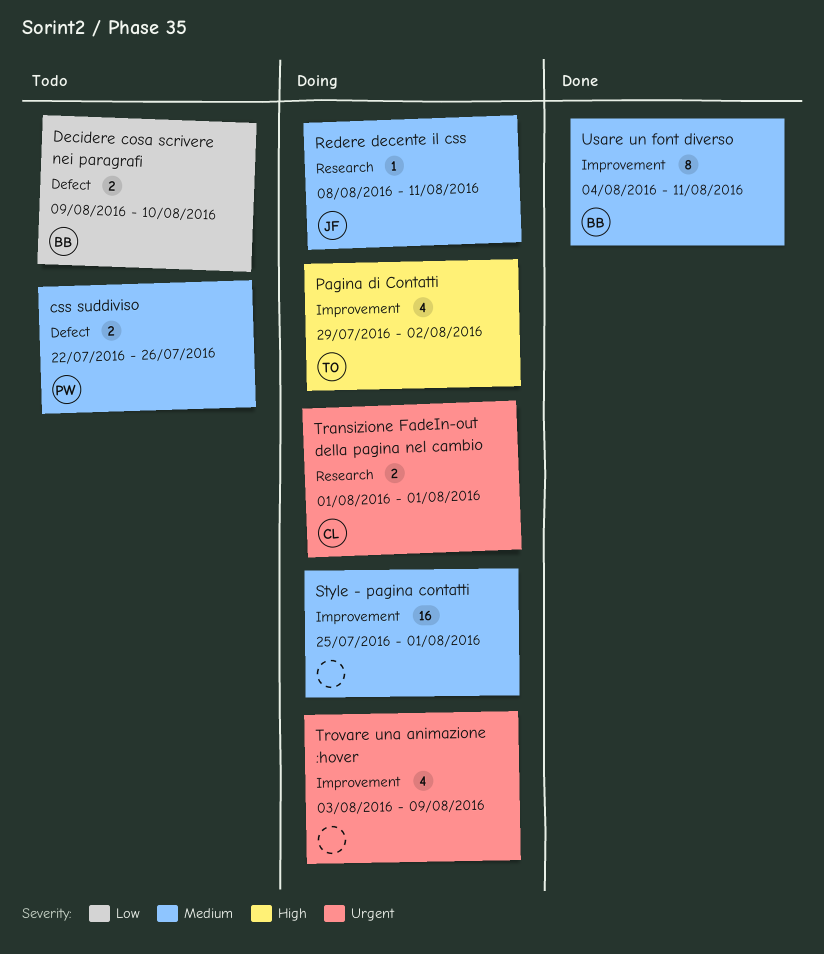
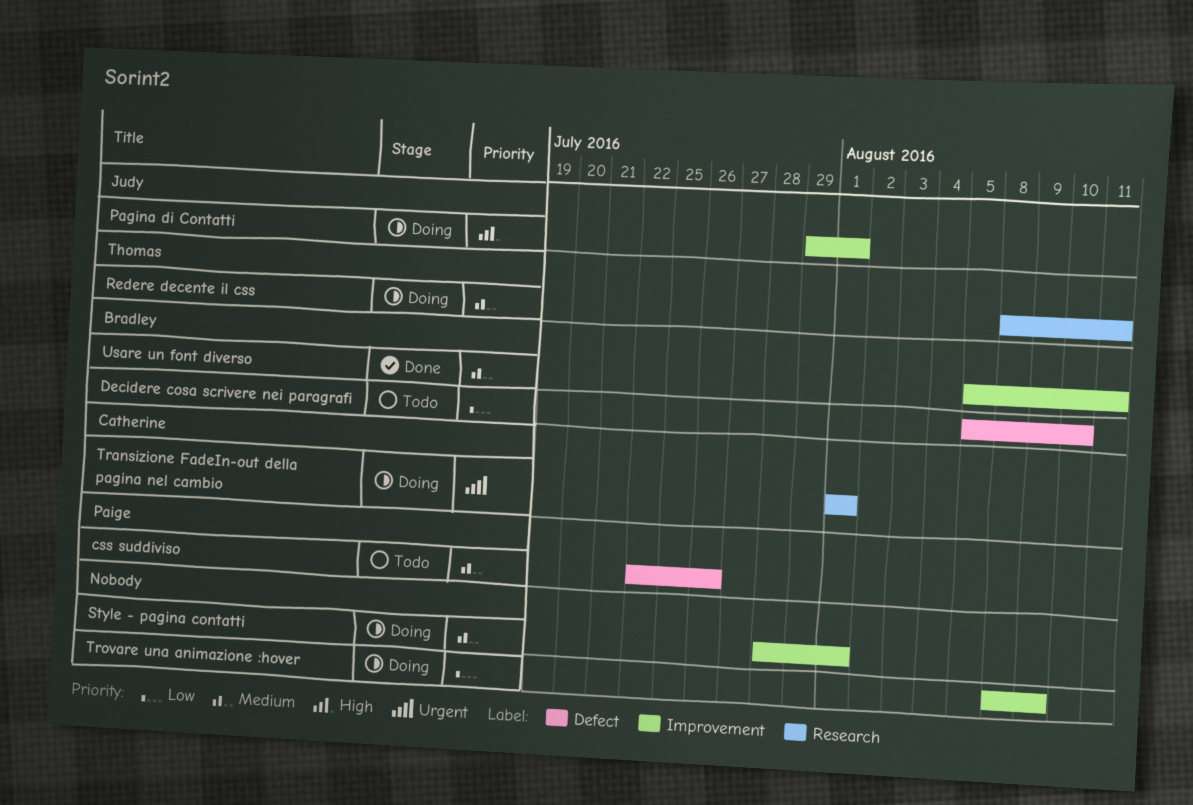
Decidere cosa scrivere nei paragrafi, start: Aug 9 -> Aug 5
Pagina di Contatti, owner: Thomas -> Judy
Pagina di Contatti, due: Aug 2 -> Aug 1
Redere decente il css, owner: Judy -> Thomas
Style - pagina contatti, start: Jul 25 -> Jul 28
Trovare una animazione :hover, priority: Urgent -> Low
Trovare una animazione :hover, start: Aug 3 -> Aug 8
Usare un font diverso, start: Aug 4 -> Aug 5

